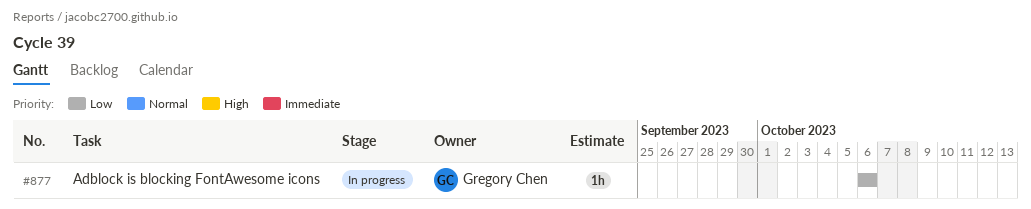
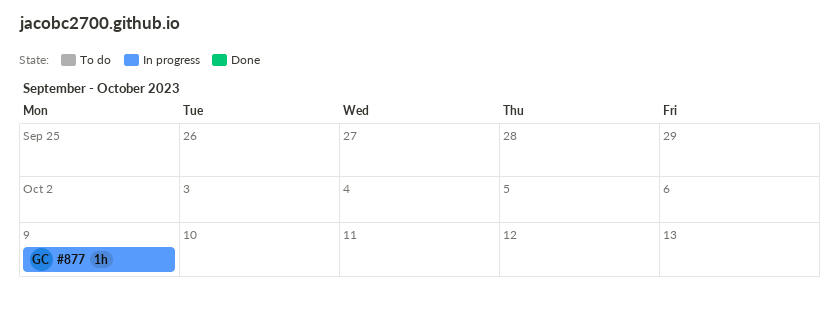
#877, start: Oct 6 -> Oct 9
#877, due: Oct 6 -> Oct 9

